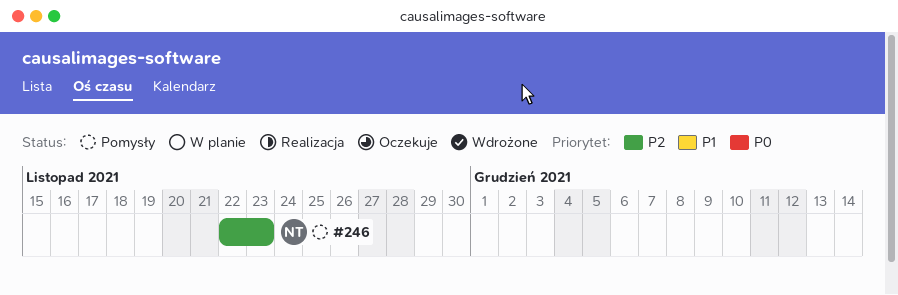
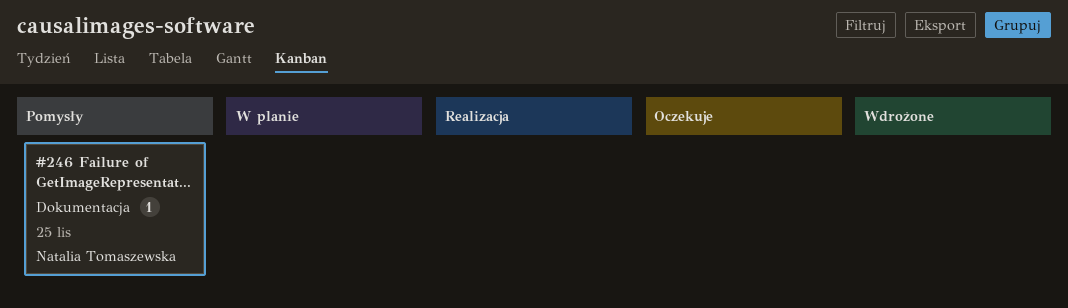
#246, due: Nov 23 -> Nov 25

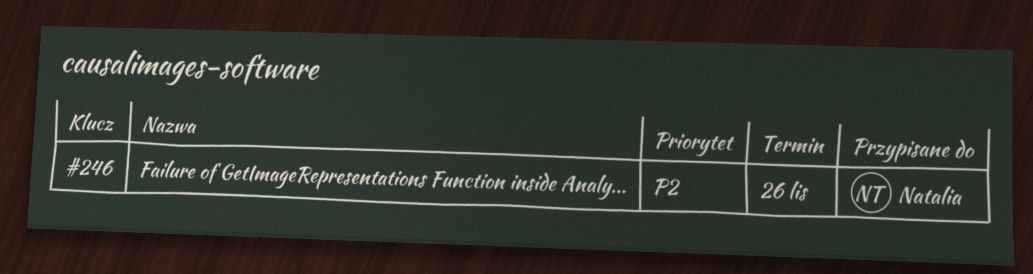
#246, due: Nov 25 -> Nov 26

